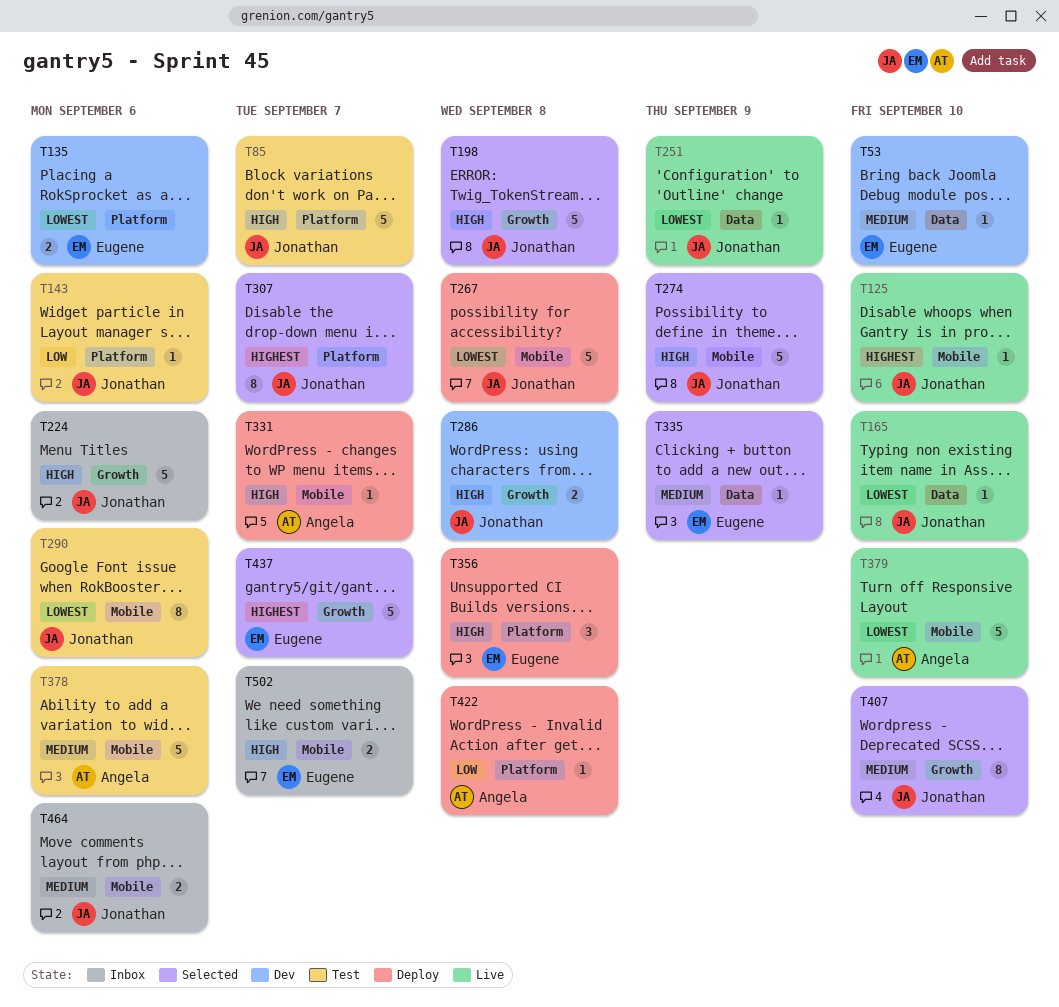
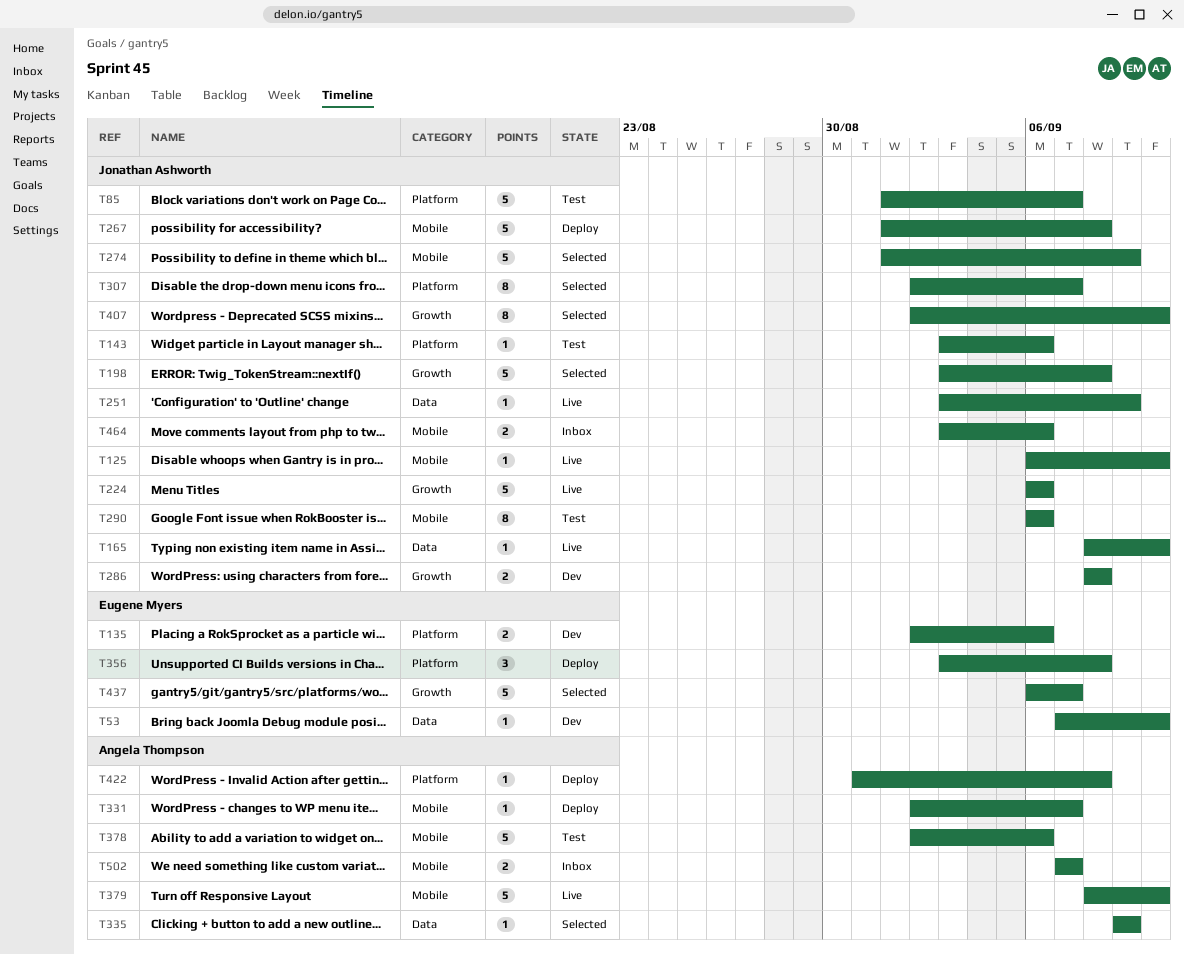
T224, status: Inbox -> Live
T335, owner: Eugene Myers -> Angela Thompson
T502, owner: Eugene Myers -> Angela Thompson

